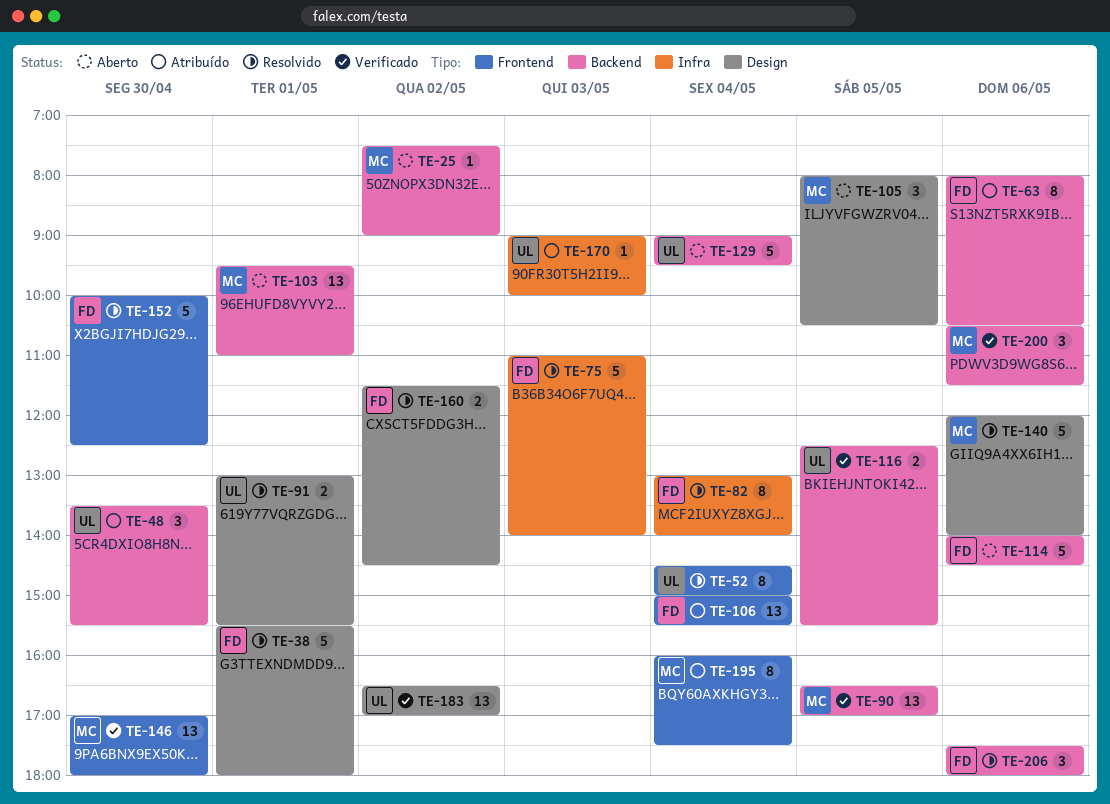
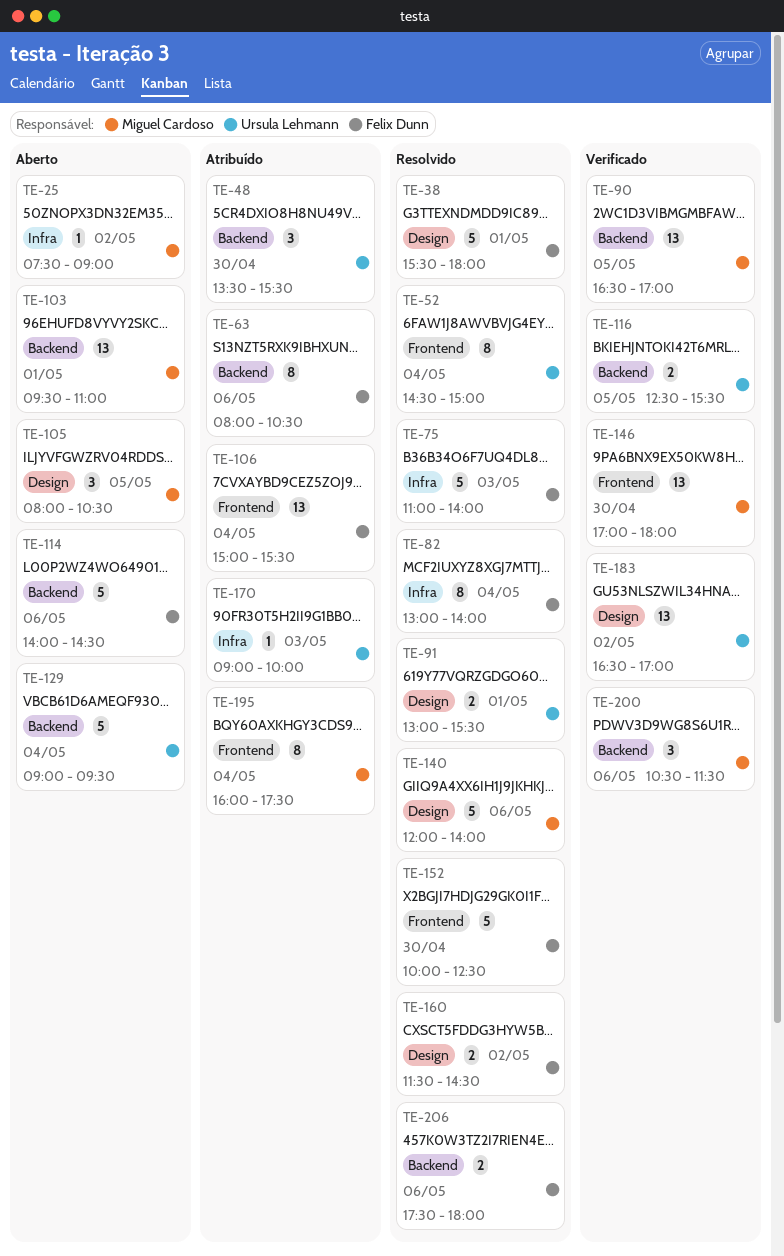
TE-25, label: Backend -> Infra
TE-206, estimate: 3 -> 2

